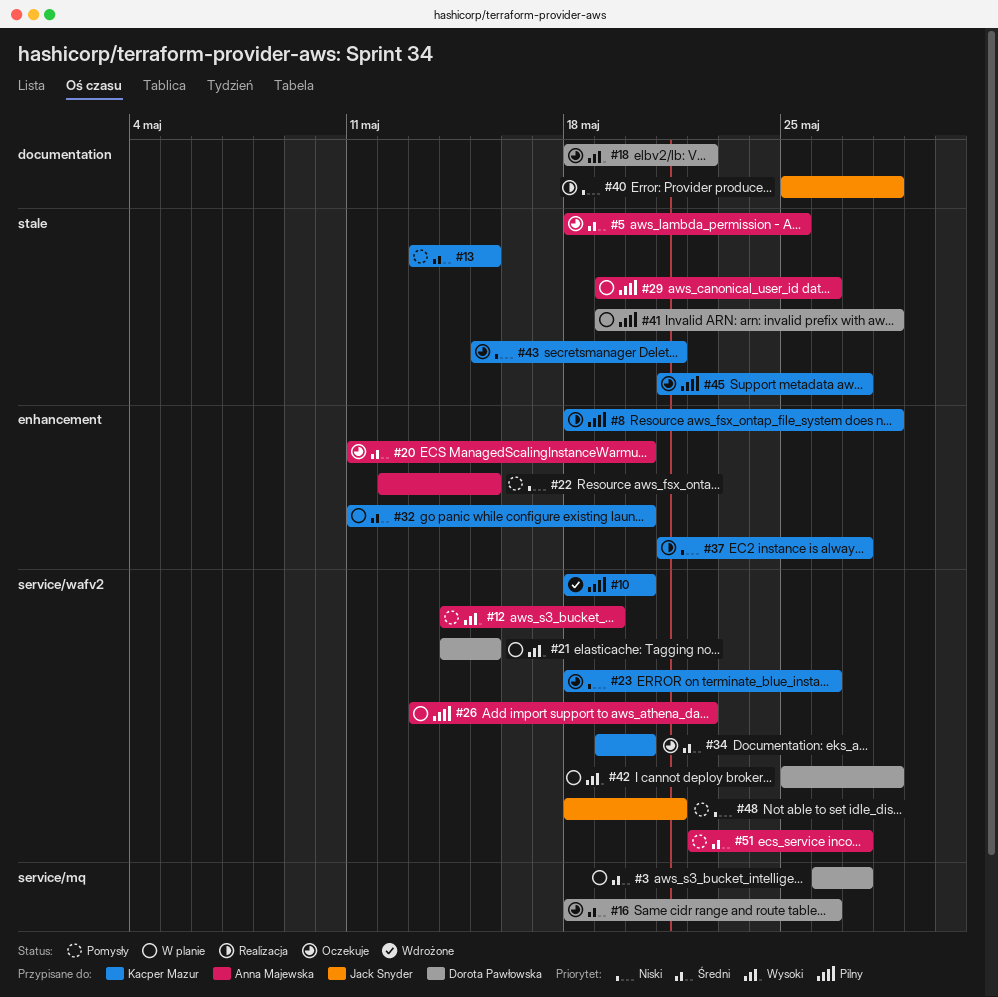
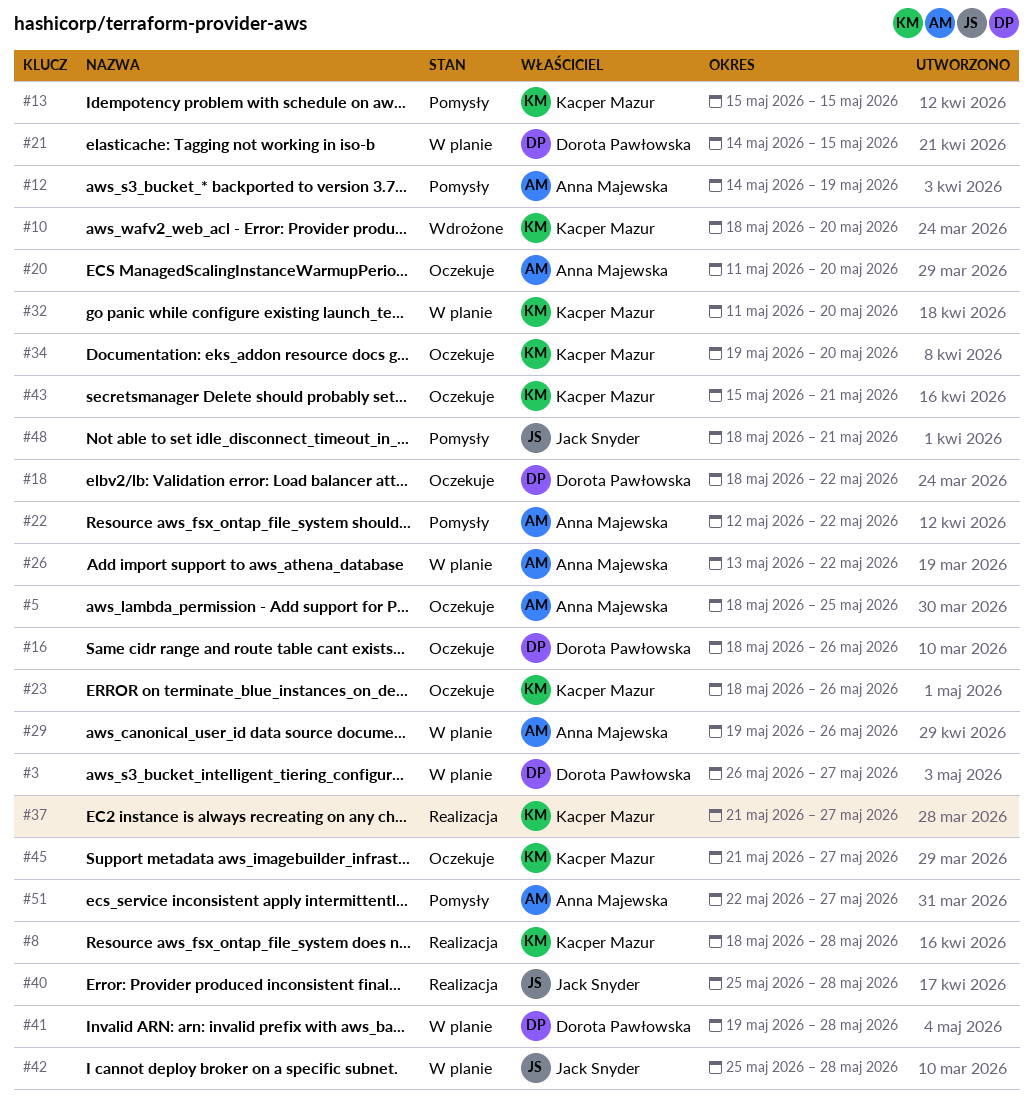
#13, start: May 13 -> May 15
#22, due: May 15 -> May 22
#42, owner: Dorota Pawłowska -> Jack Snyder

